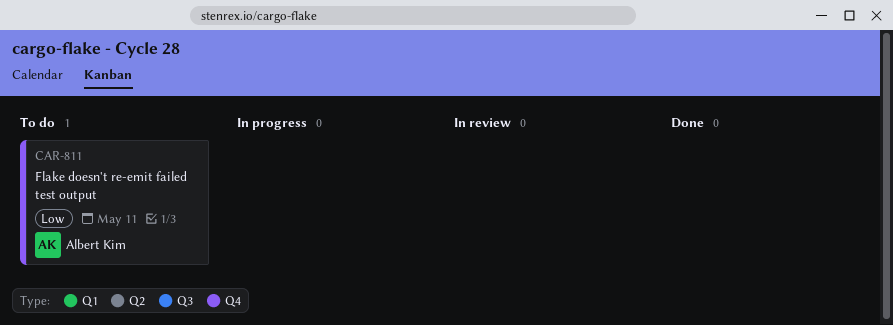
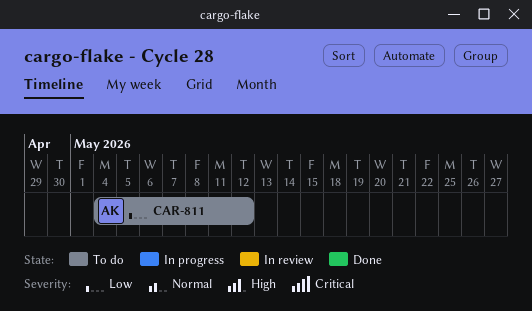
CAR-811, due: May 11 -> May 12

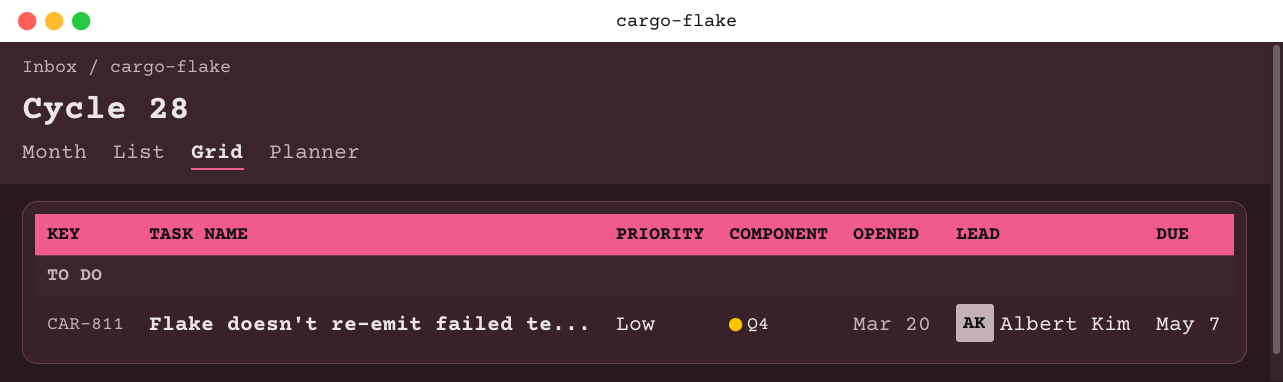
CAR-811, due: May 12 -> May 7

